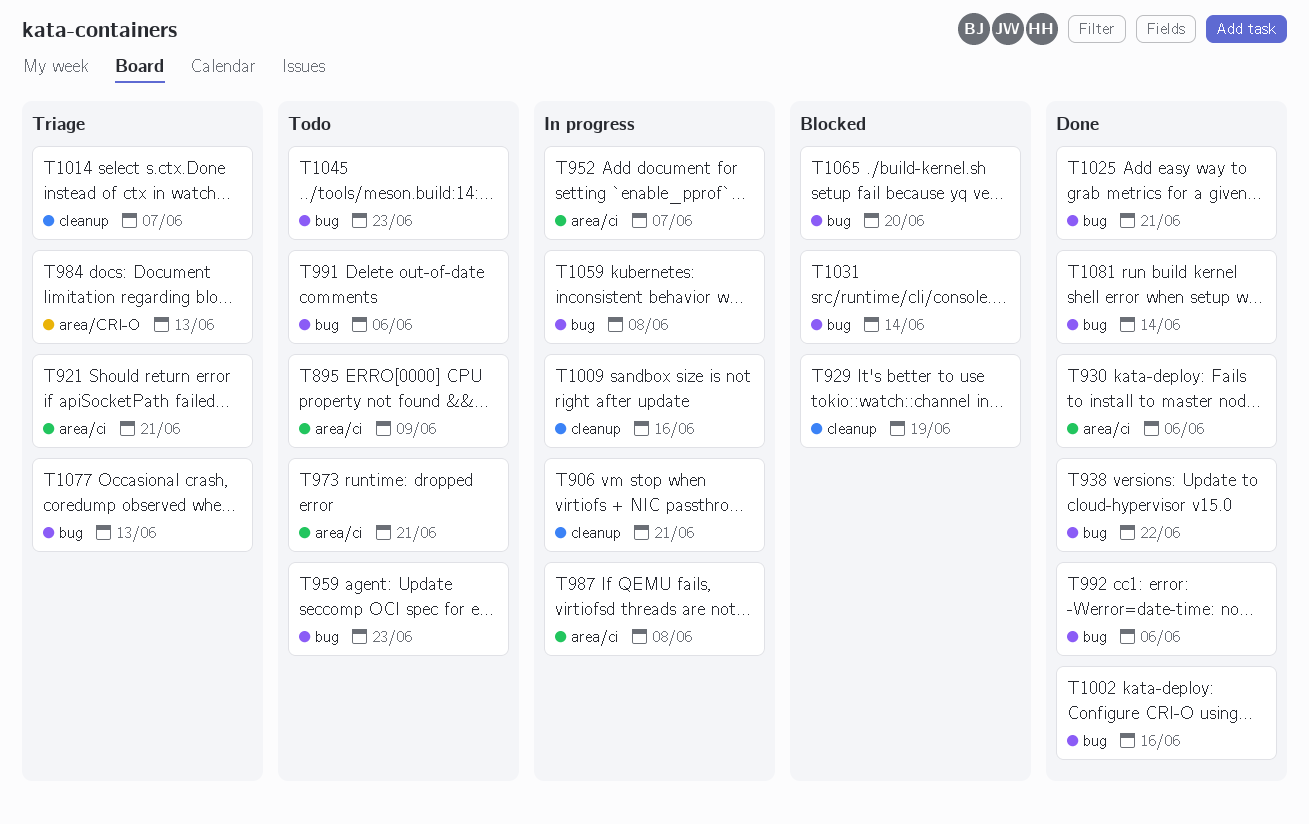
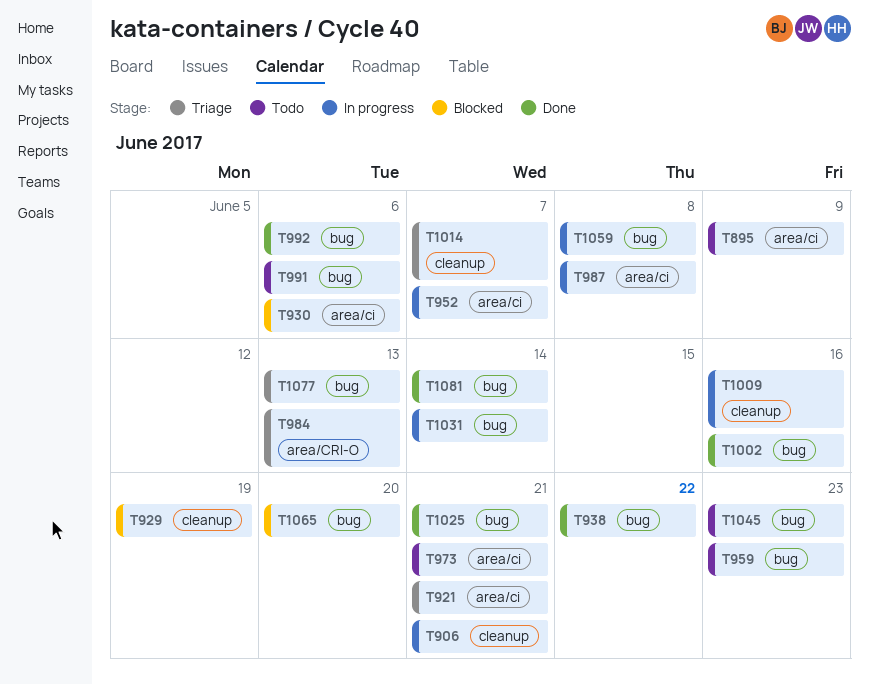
T930, status: Done -> Blocked
T1031, status: Blocked -> In progress

